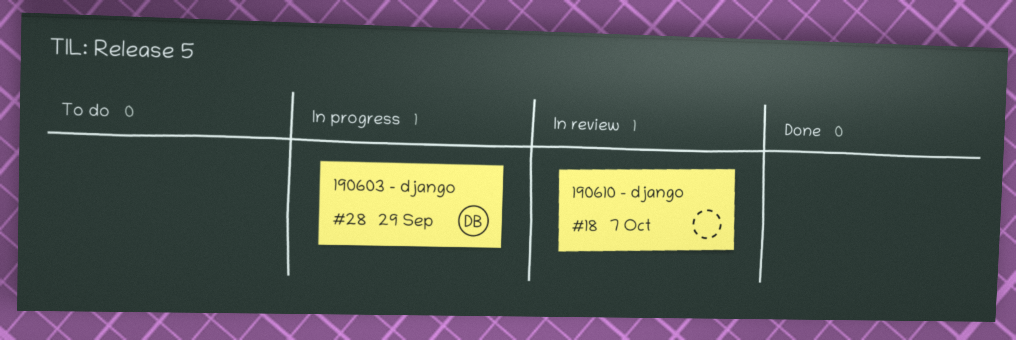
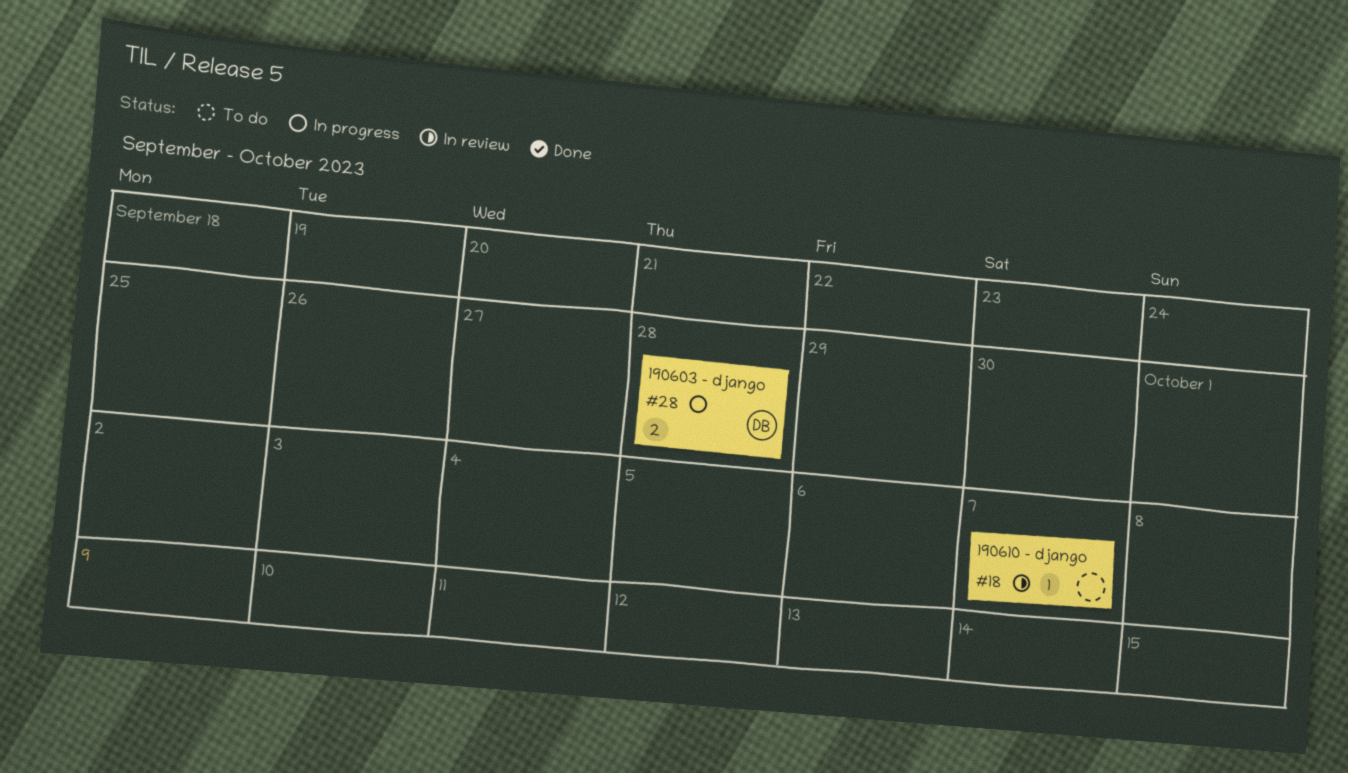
#28, due: Sep 29 -> Sep 28

